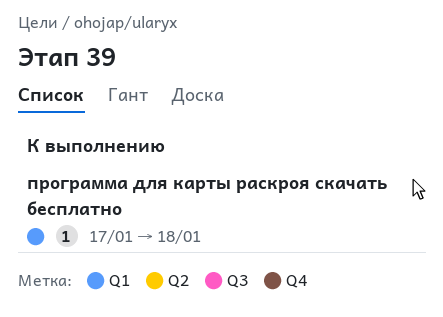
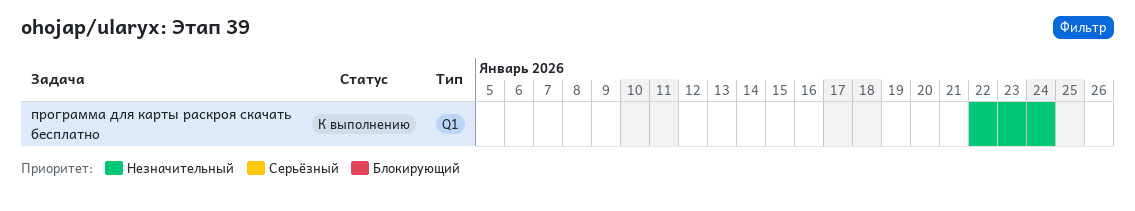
программа для карты раскроя скачать бесплатно, start: Jan 17 -> Jan 22
программа для карты раскроя скачать бесплатно, due: Jan 18 -> Jan 24

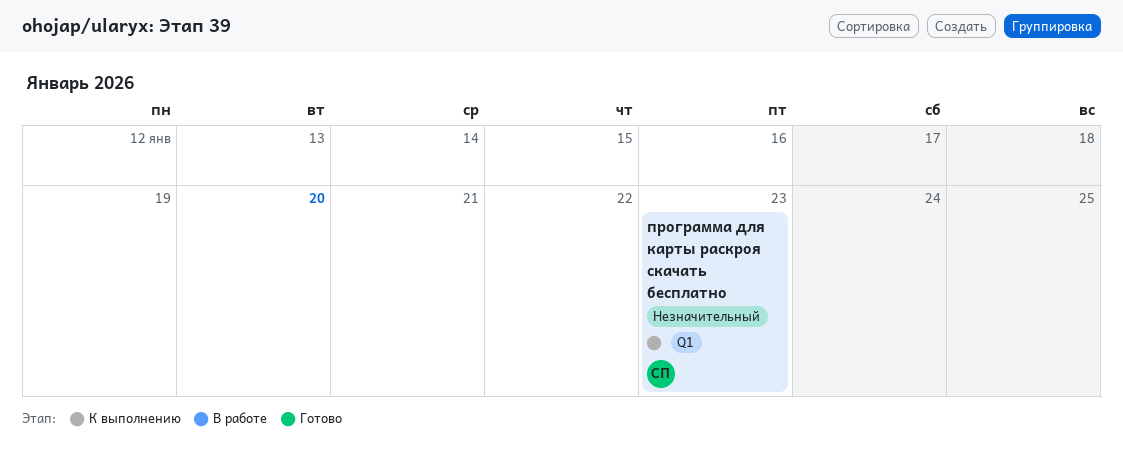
программа для карты раскроя скачать бесплатно, due: Jan 24 -> Jan 23

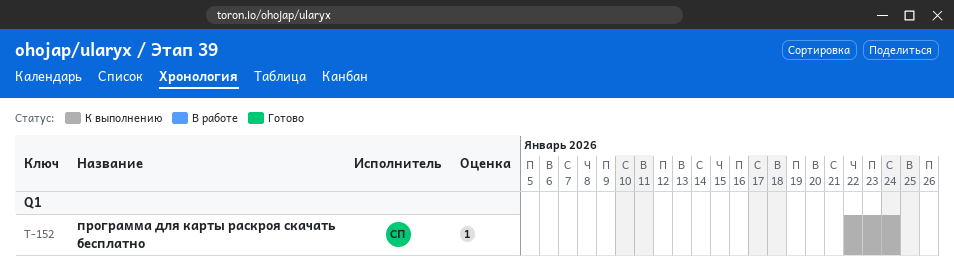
программа для карты раскроя скачать бесплатно, due: Jan 23 -> Jan 24

